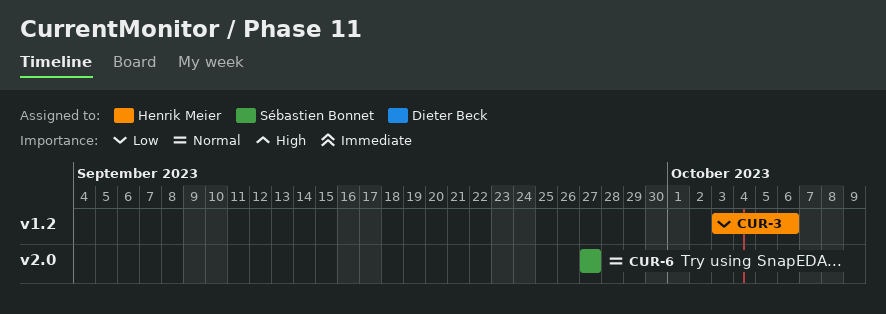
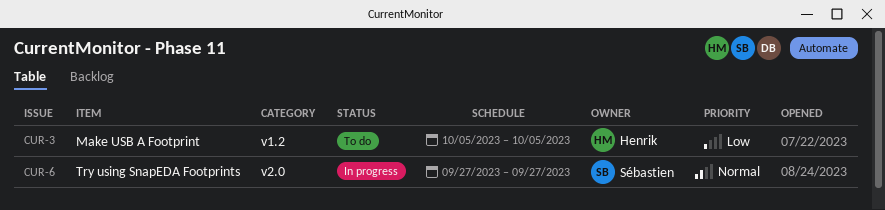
CUR-3, start: Oct 3 -> Oct 5
CUR-3, due: Oct 6 -> Oct 5

